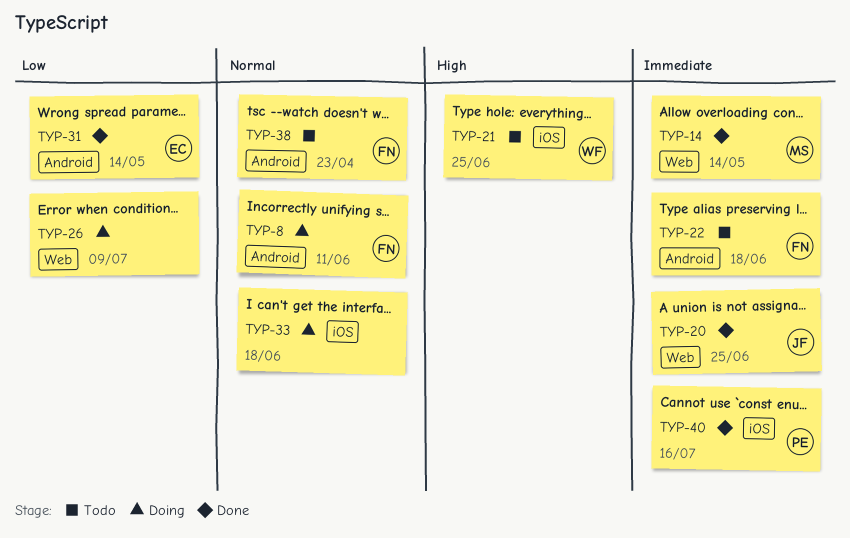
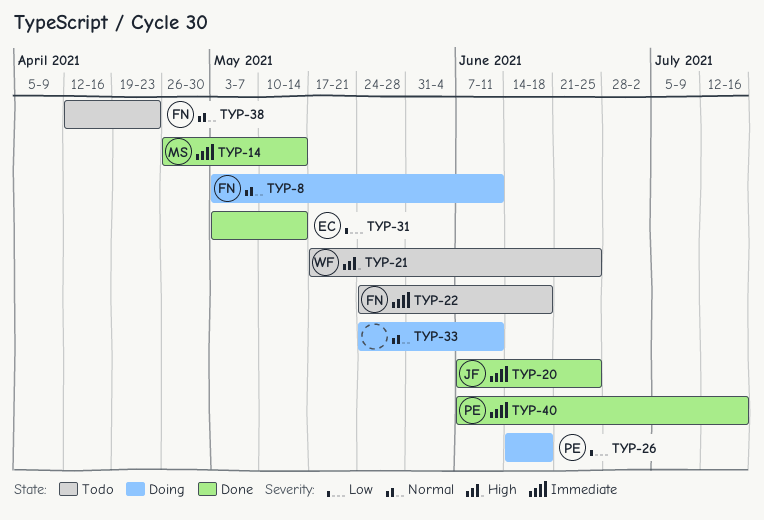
TYP-26, owner: none -> PE
TYP-26, due: Jul 9 -> Jun 18
TYP-33, due: Jun 18 -> Jun 11

